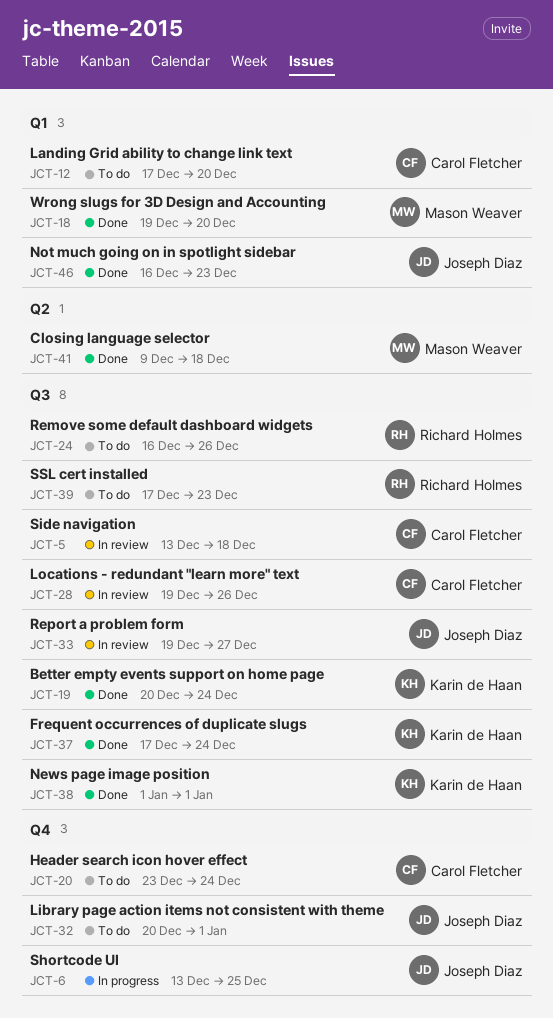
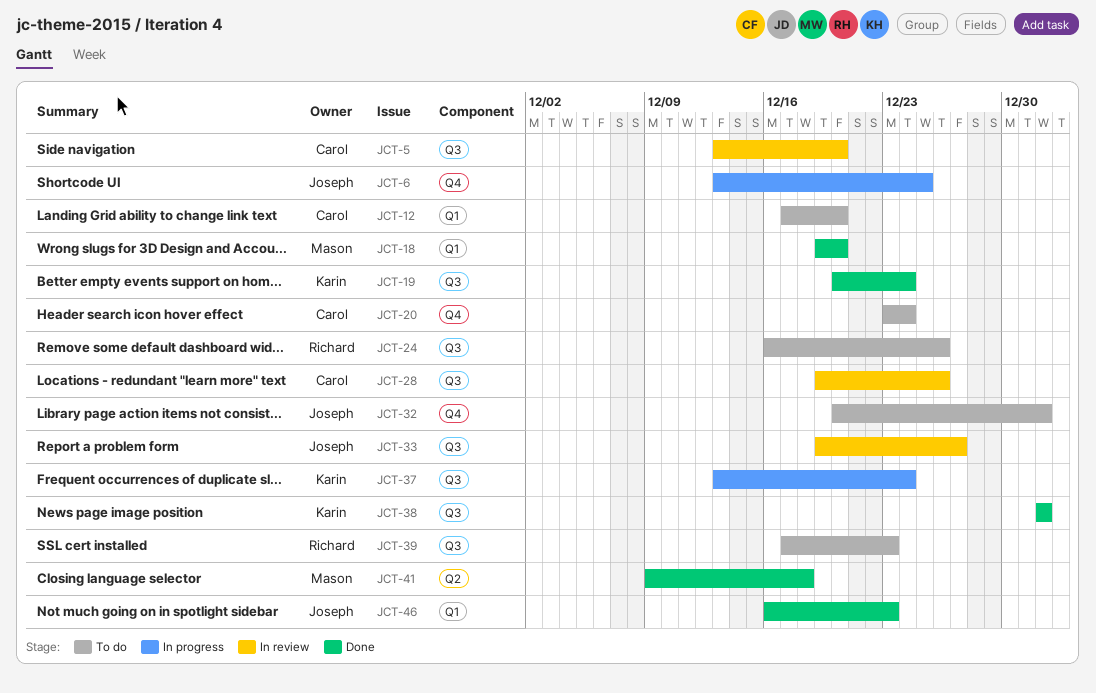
JCT-5, due: Dec 18 -> Dec 20
JCT-37, status: Done -> In progress
JCT-37, start: Dec 17 -> Dec 13

